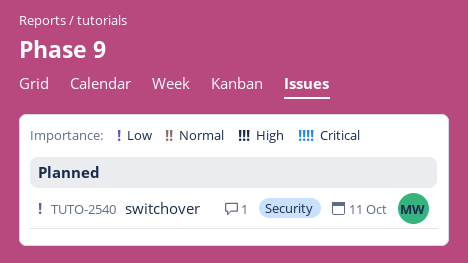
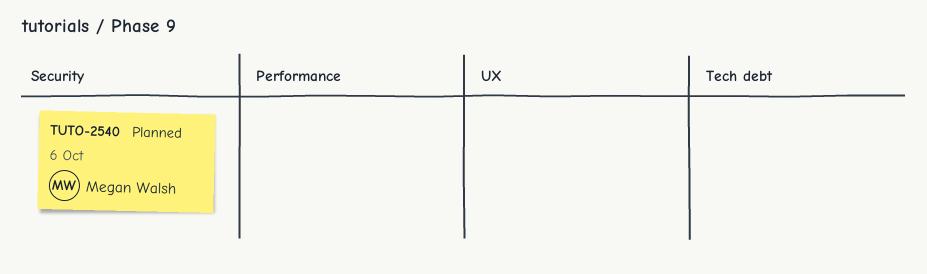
TUTO-2540, due: Oct 11 -> Oct 6

